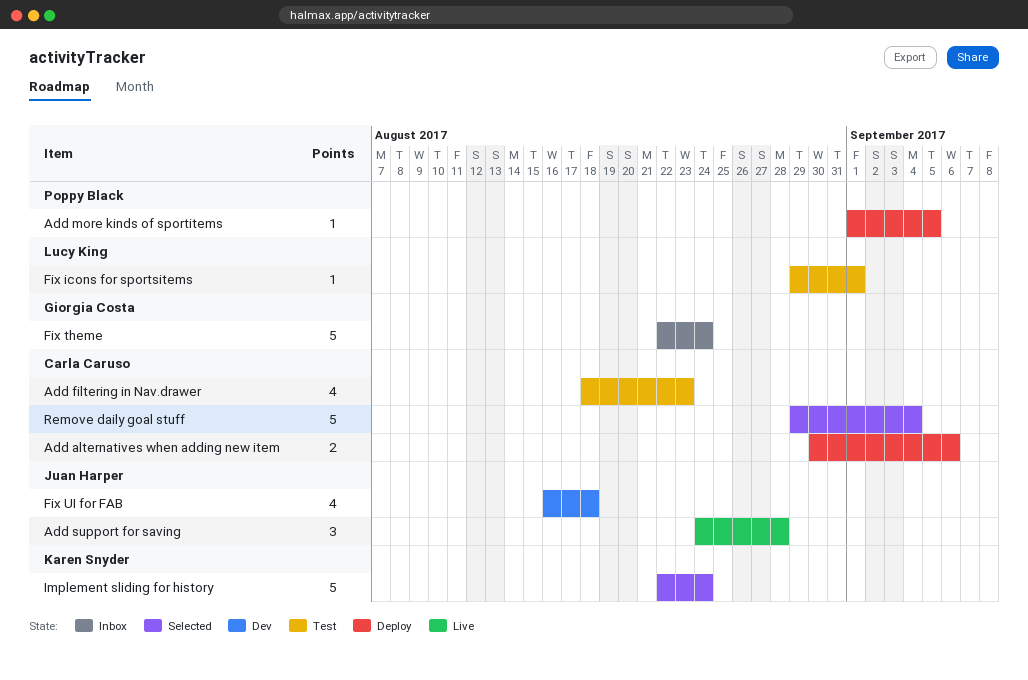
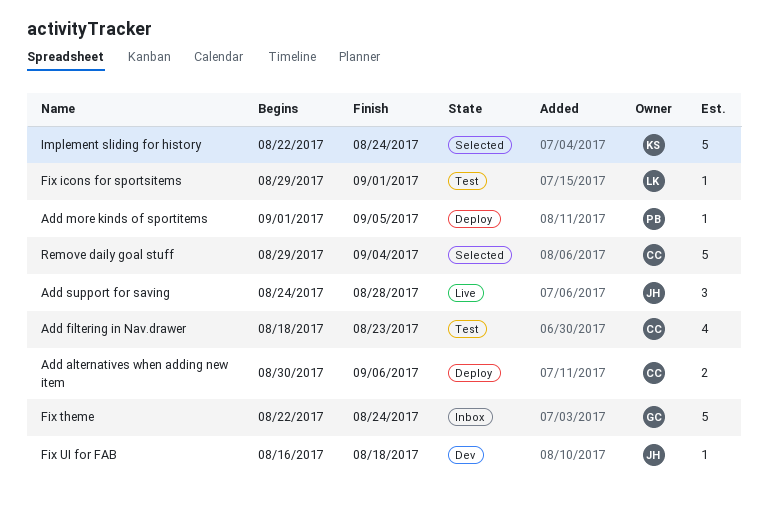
Fix UI for FAB, estimate: 4 -> 1

